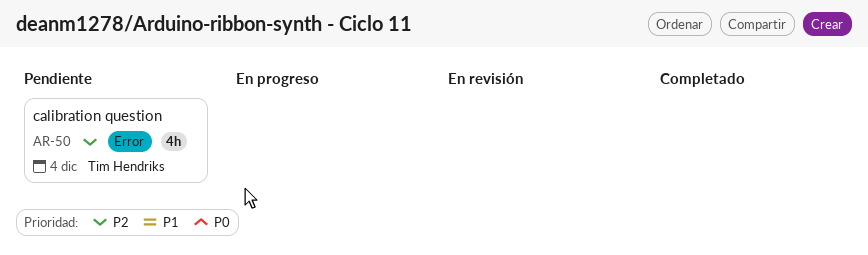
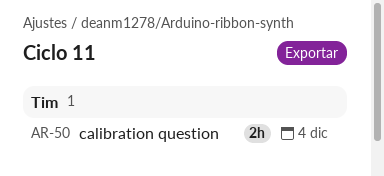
AR-50, estimate: 4h -> 2h

